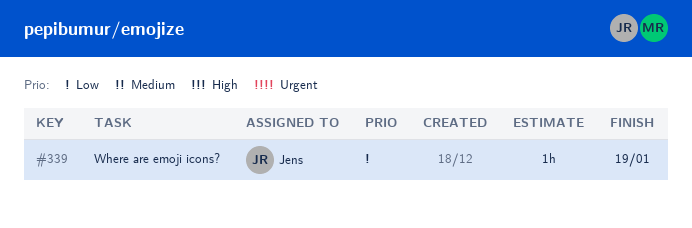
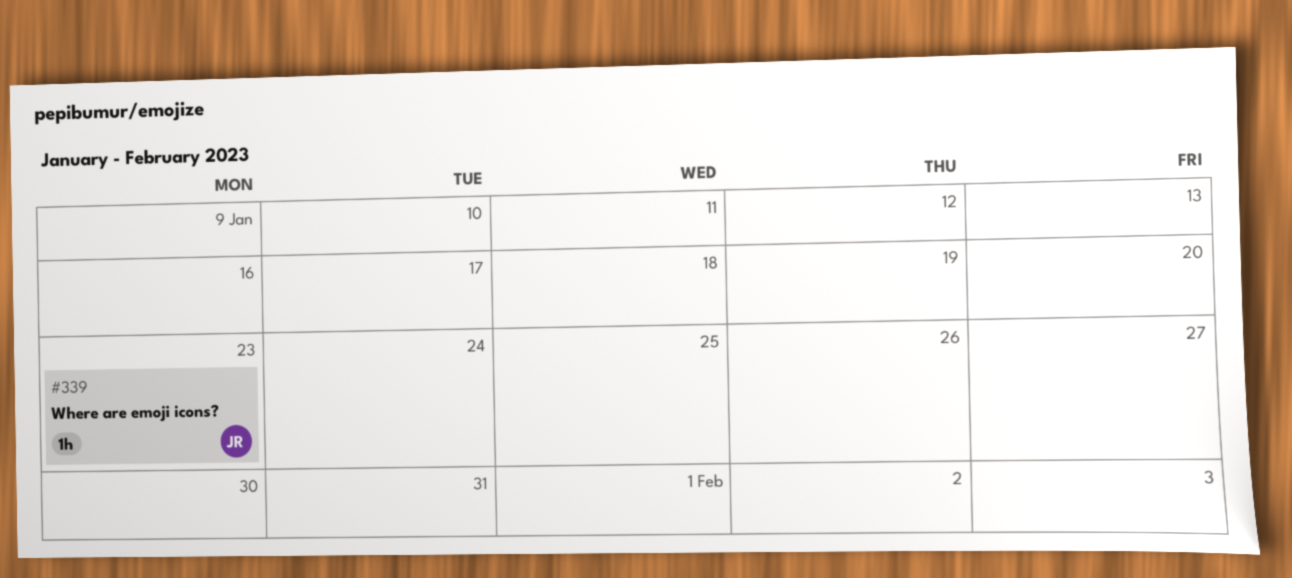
#339, due: Jan 19 -> Jan 23

